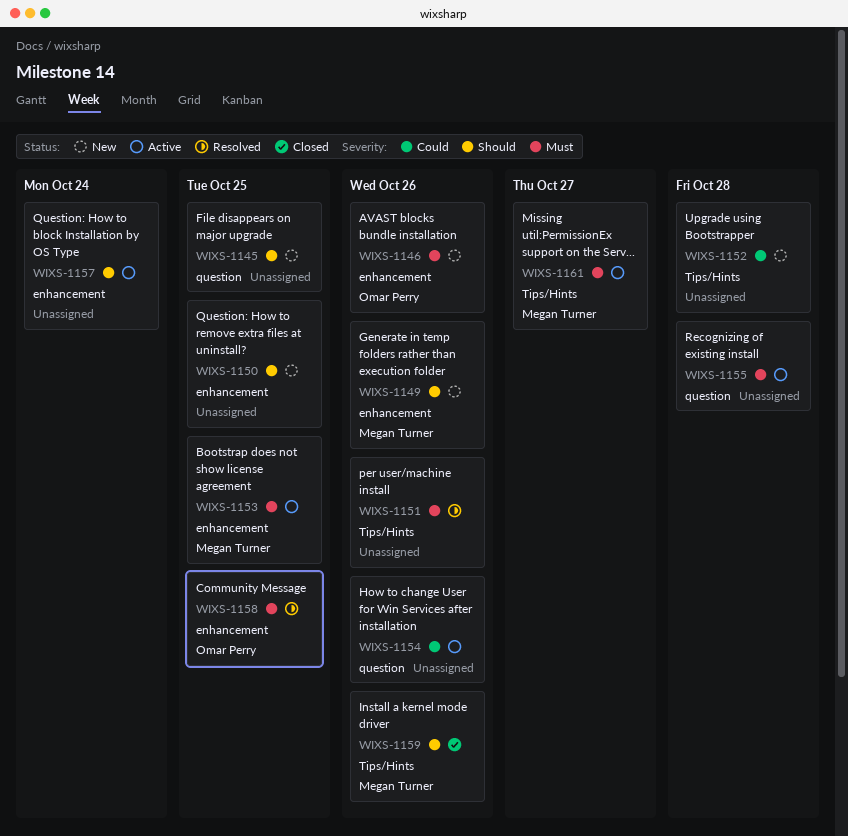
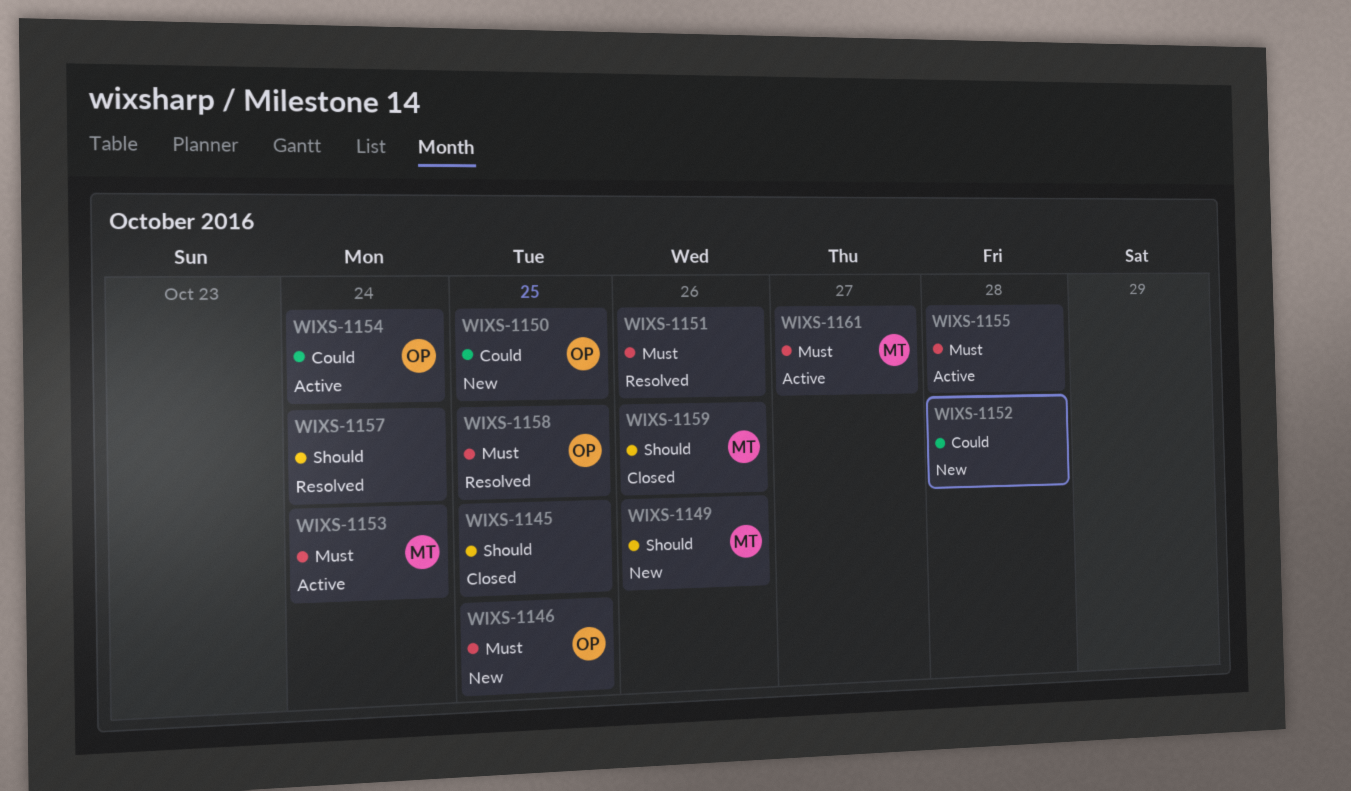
WIXS-1145, status: New -> Closed
WIXS-1146, due: Oct 26 -> Oct 25
WIXS-1150, owner: none -> Omar Perry
WIXS-1150, priority: Should -> Could
WIXS-1153, due: Oct 25 -> Oct 24
WIXS-1154, owner: none -> Omar Perry
WIXS-1154, due: Oct 26 -> Oct 24
WIXS-1157, status: Active -> Resolved

